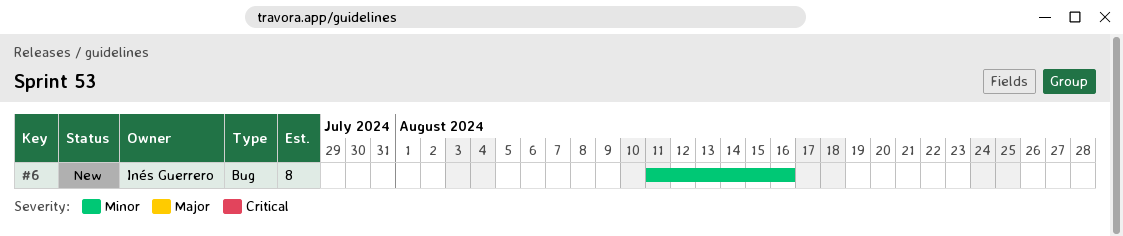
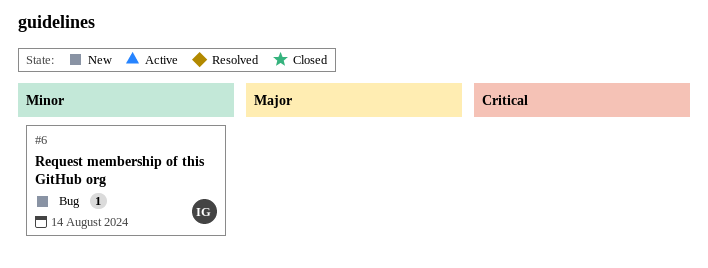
#6, estimate: 8 -> 1
#6, due: Aug 16 -> Aug 14

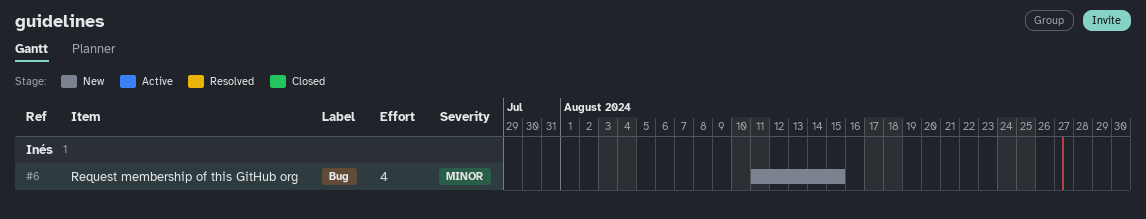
#6, estimate: 1 -> 4
#6, due: Aug 14 -> Aug 15

